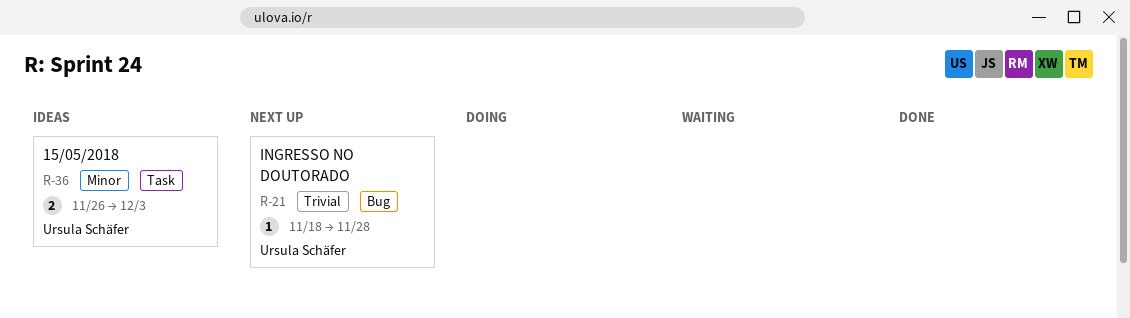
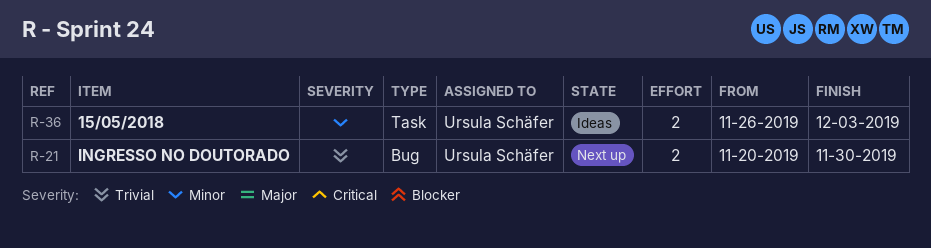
R-21, estimate: 1 -> 2
R-21, start: Nov 18 -> Nov 20
R-21, due: Nov 28 -> Nov 30

